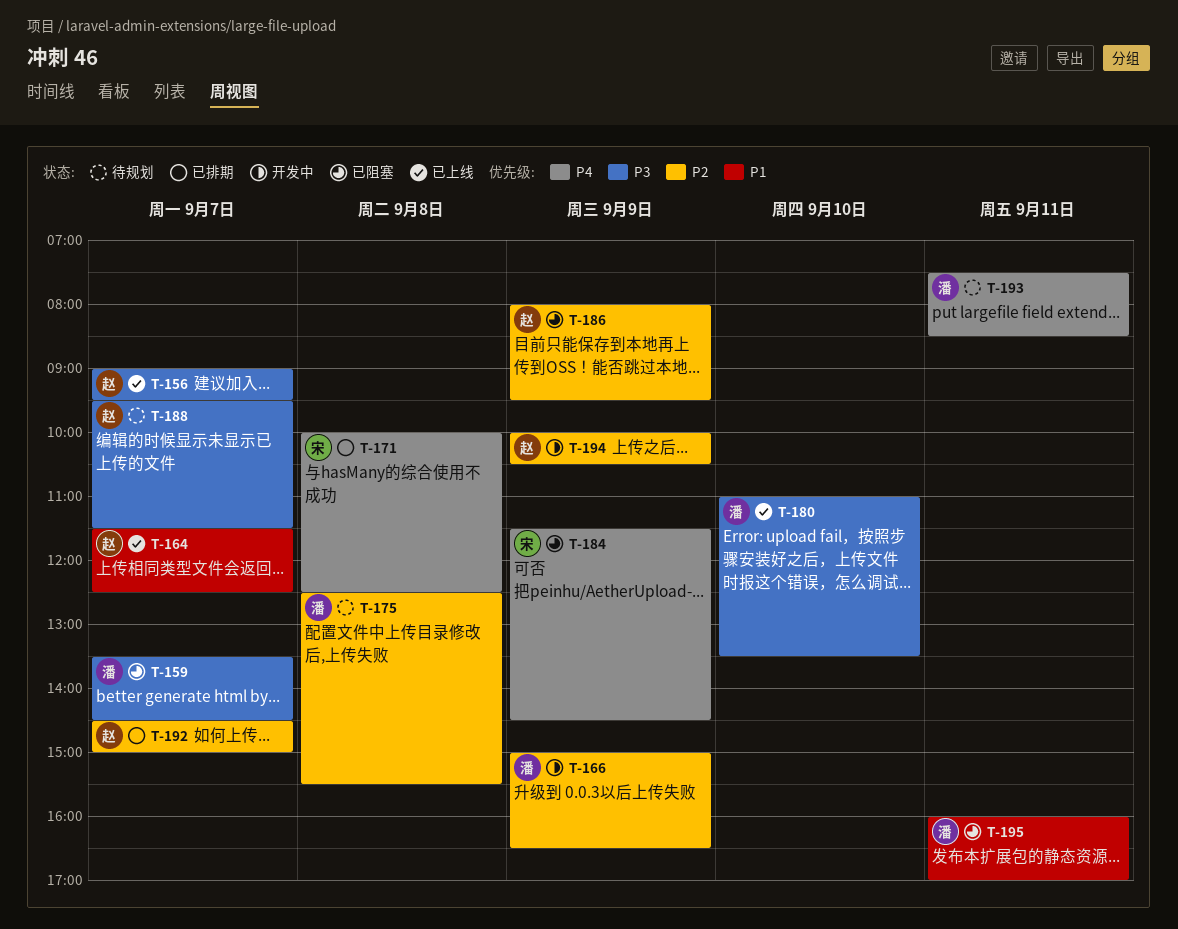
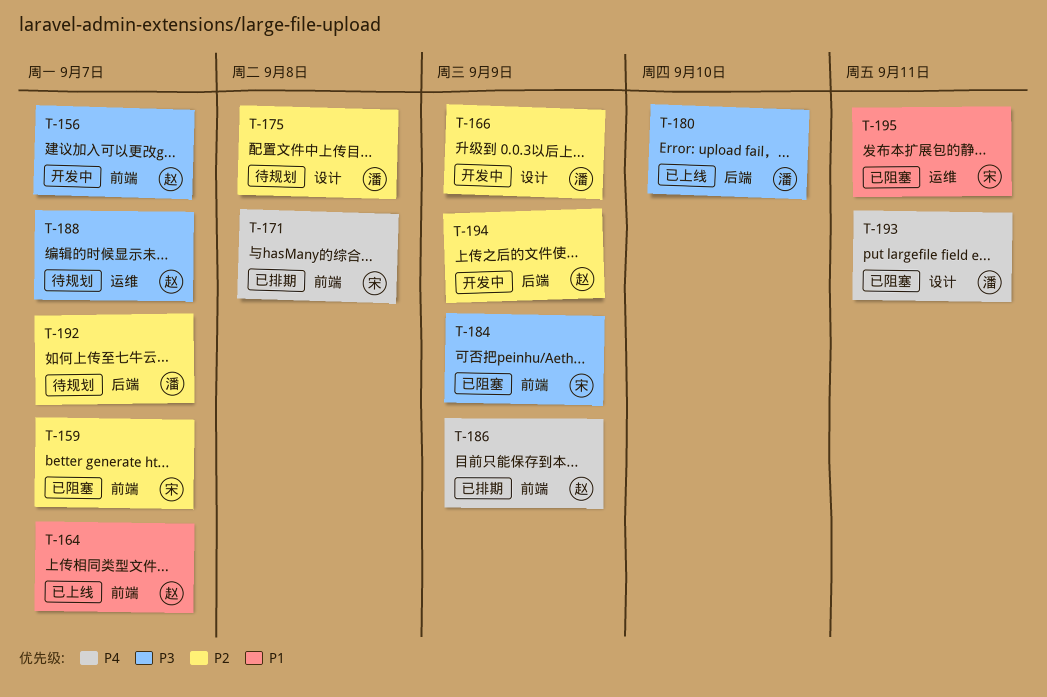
T-156, status: 已上线 -> 开发中
T-159, owner: 潘 -> 宋
T-159, priority: P3 -> P2
T-184, priority: P4 -> P3
T-186, status: 已阻塞 -> 已排期
T-186, priority: P2 -> P4
T-192, status: 已排期 -> 待规划
T-192, owner: 赵 -> 潘
T-193, status: 待规划 -> 已阻塞
T-195, owner: 潘 -> 宋

